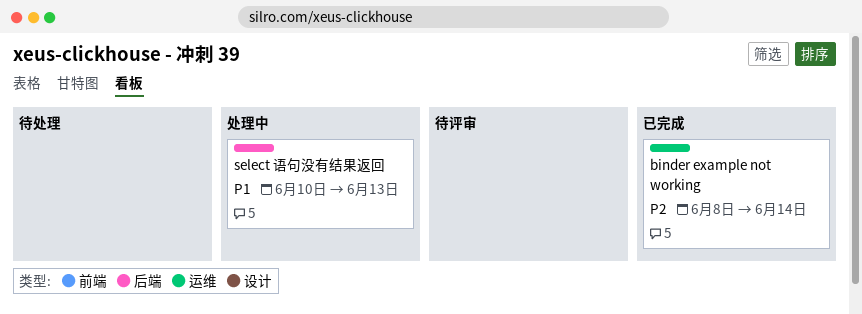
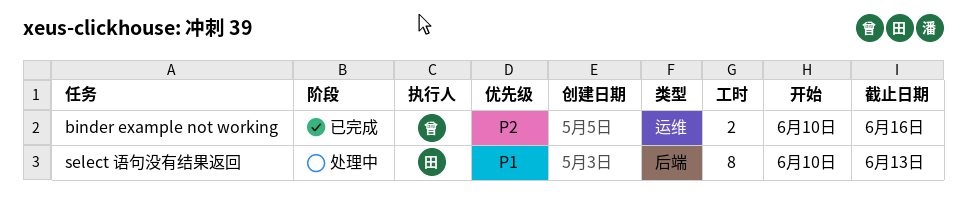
binder example not working, start: Jun 8 -> Jun 10
binder example not working, due: Jun 14 -> Jun 16

